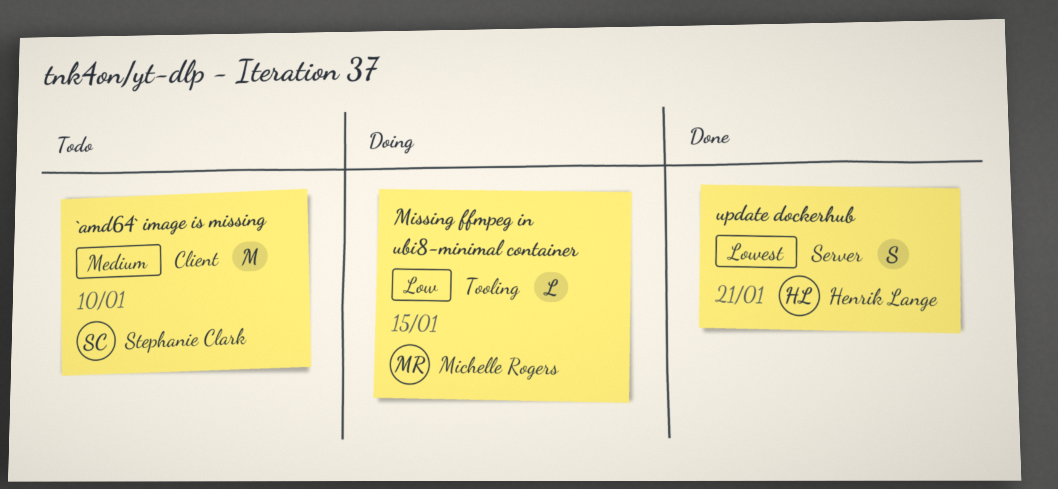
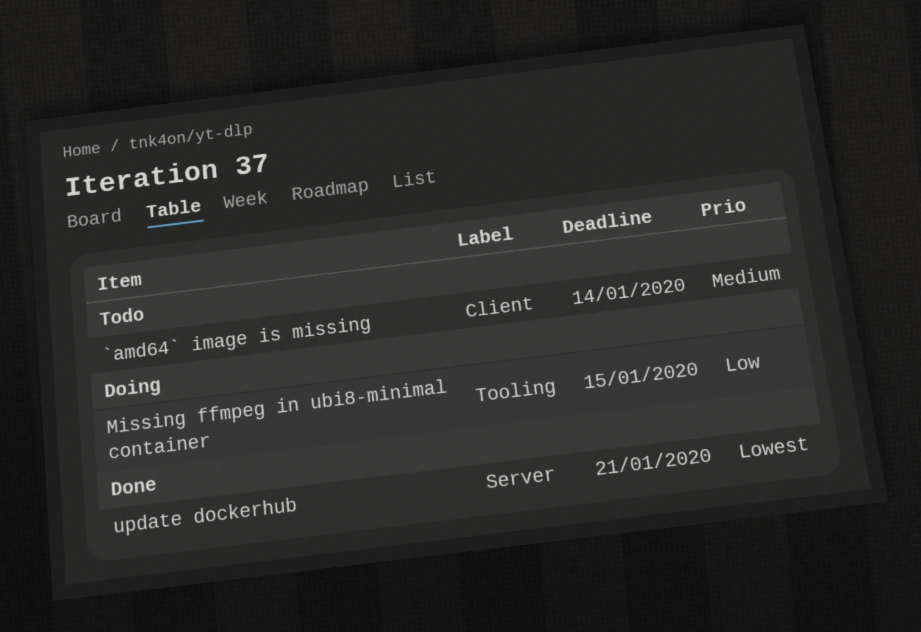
`amd64` image is missing, due: Jan 10 -> Jan 14

